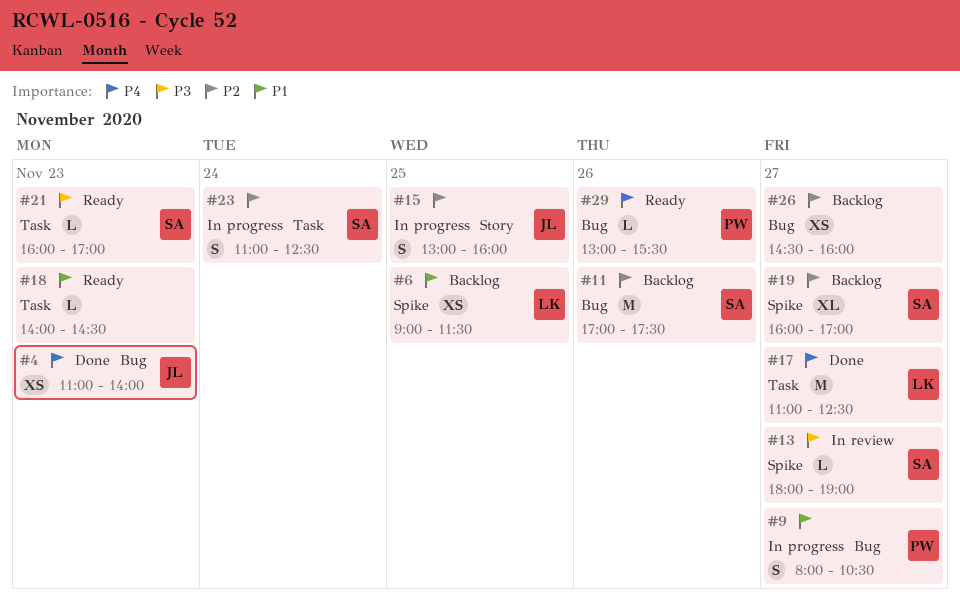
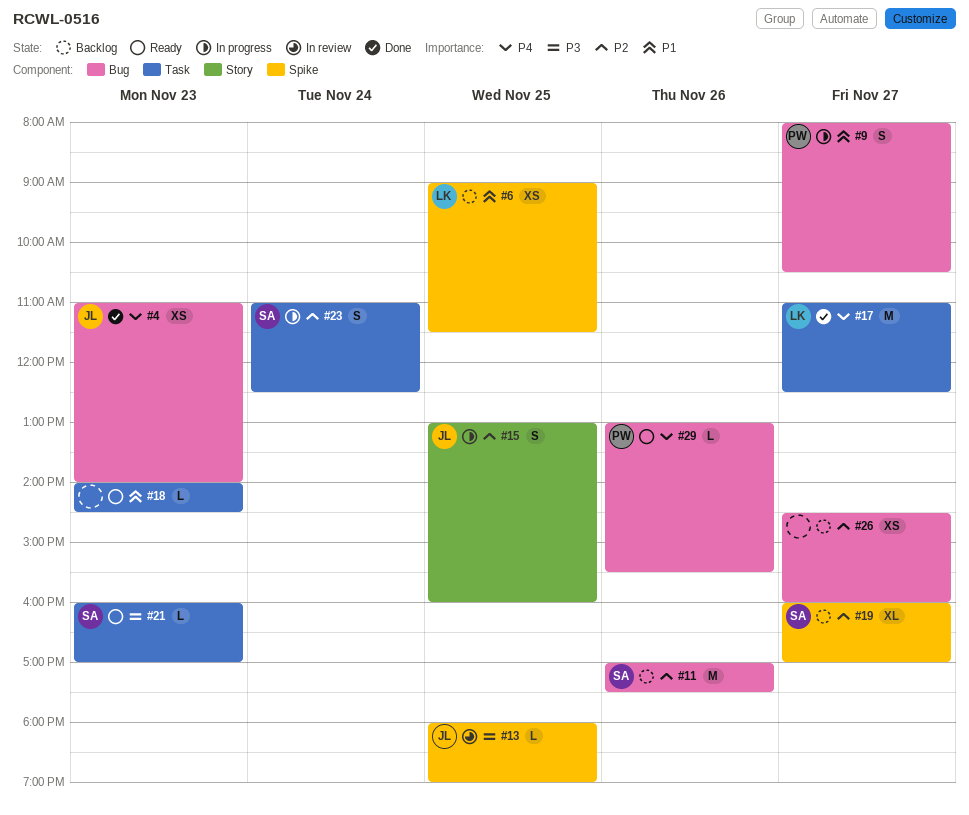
#13, owner: SA -> JL
#13, day: Nov 27 -> Nov 25

